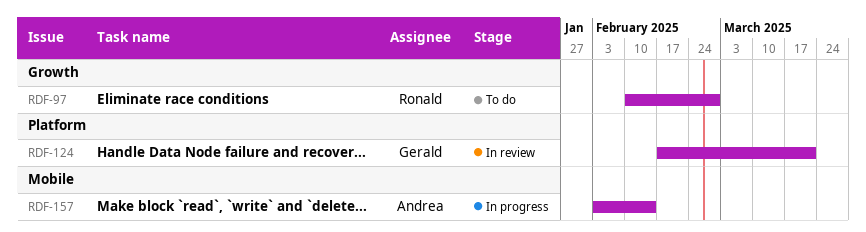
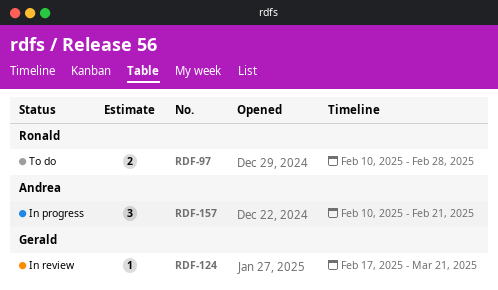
RDF-157, start: Feb 3 -> Feb 10
RDF-157, due: Feb 14 -> Feb 21

